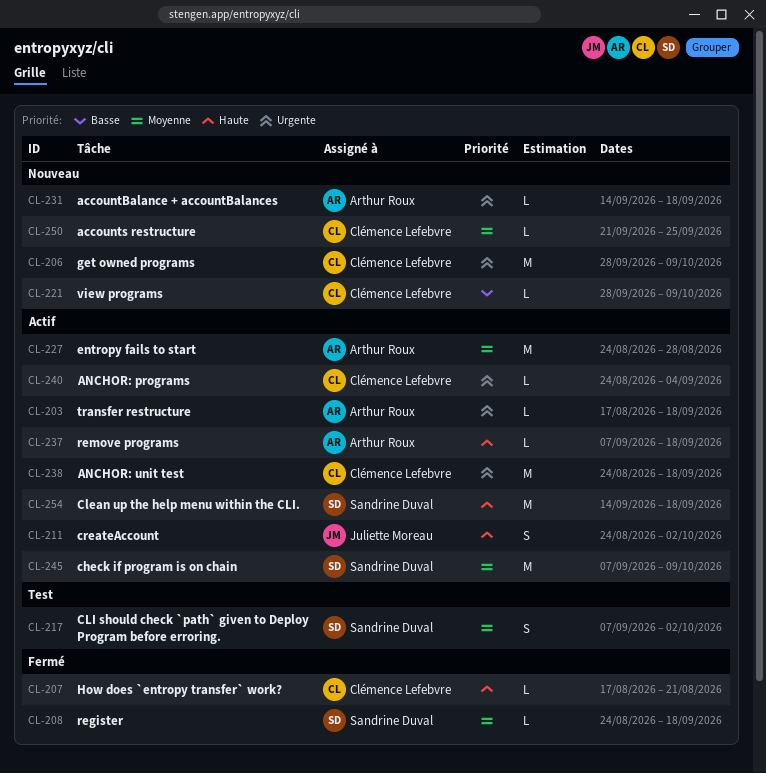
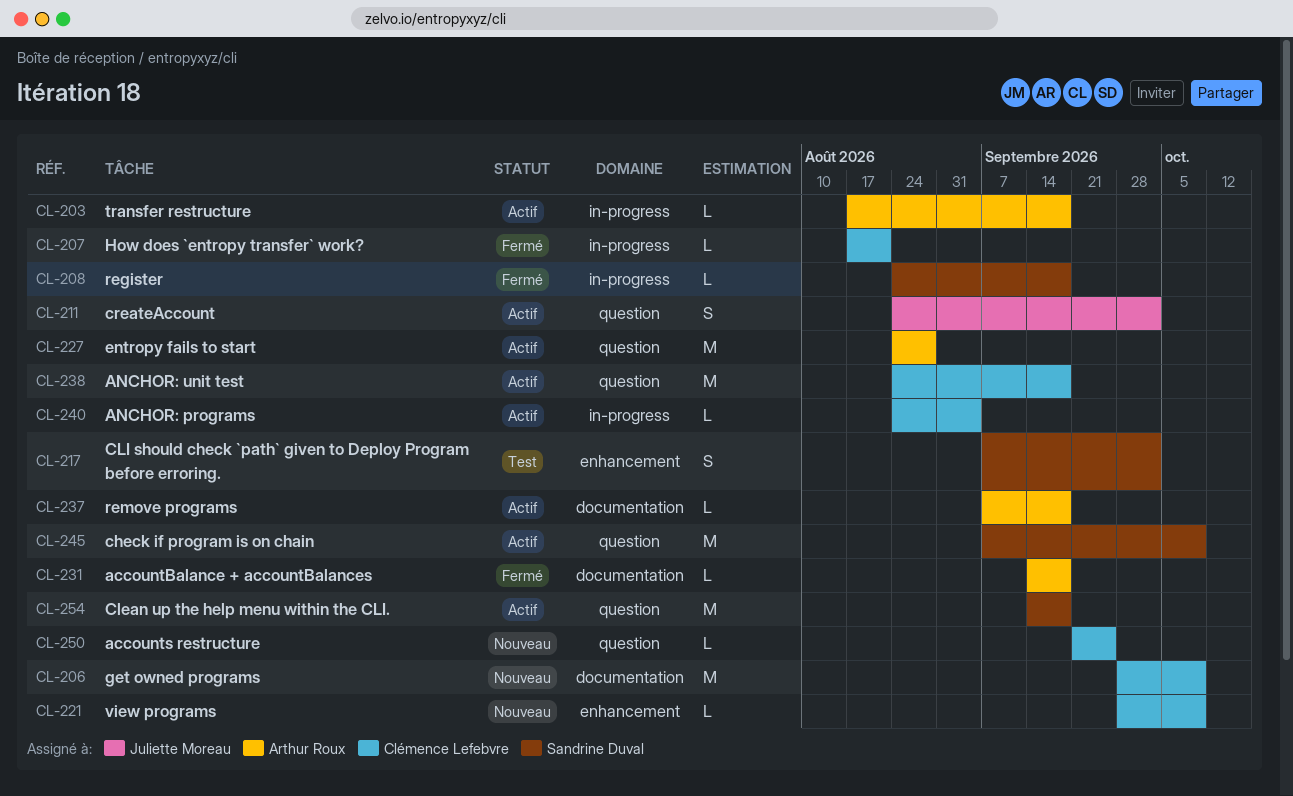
CL-231, status: Nouveau -> Fermé

